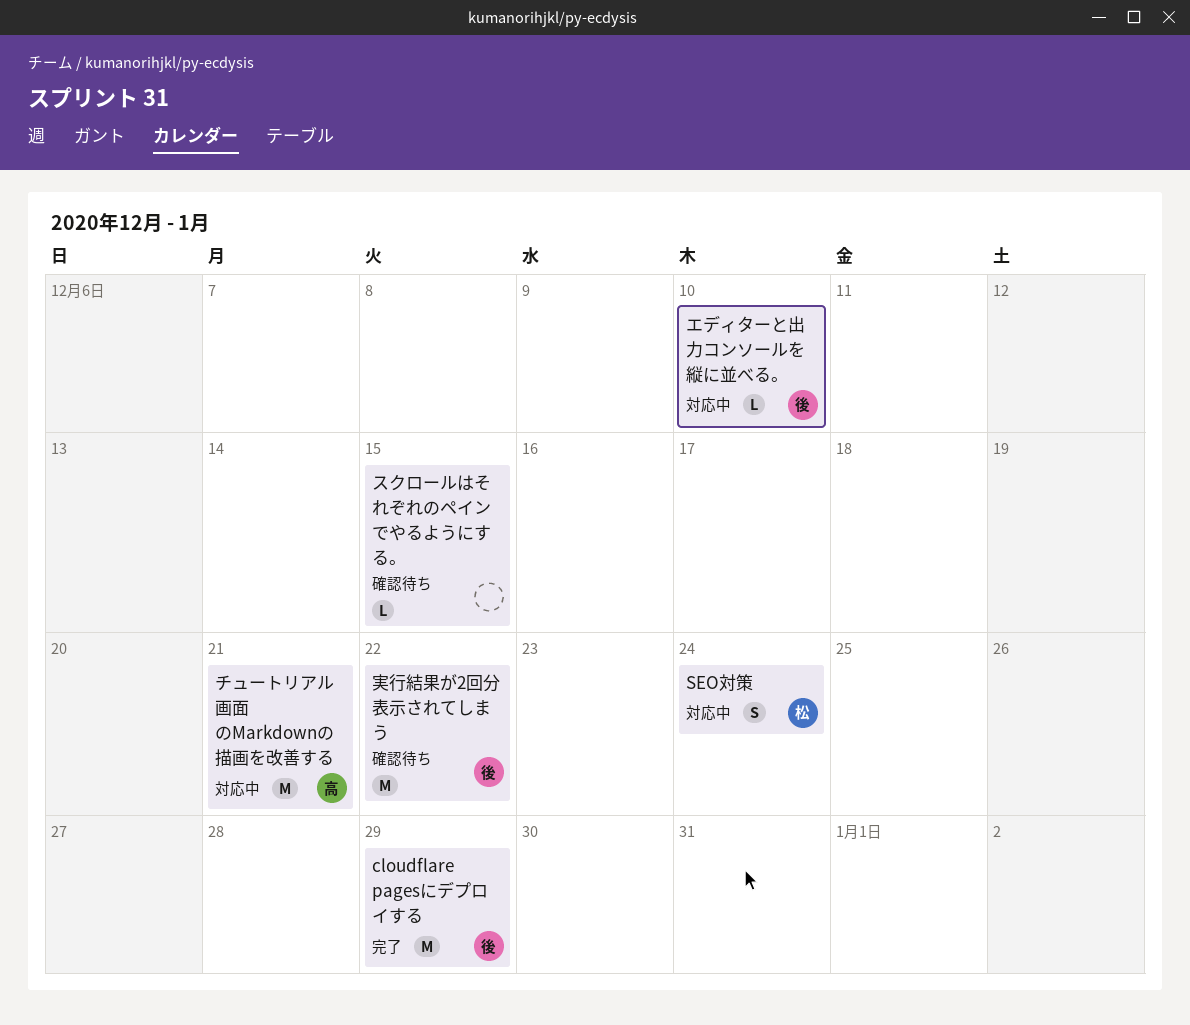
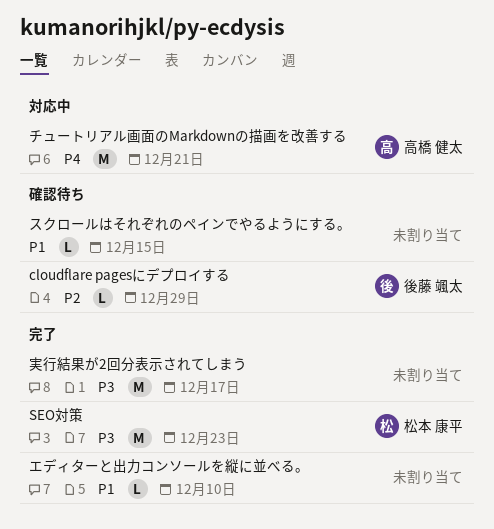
cloudflare pagesにデプロイする, status: 完了 -> 確認待ち
cloudflare pagesにデプロイする, estimate: M -> L
SEO対策, status: 対応中 -> 完了
SEO対策, estimate: S -> M
SEO対策, due: Dec 24 -> Dec 23
エディターと出力コンソールを縦に並べる。, status: 対応中 -> 完了
エディターと出力コンソールを縦に並べる。, owner: 後藤 颯太 -> none
実行結果が2回分表示されてしまう, status: 確認待ち -> 完了
実行結果が2回分表示されてしまう, owner: 後藤 颯太 -> none
実行結果が2回分表示されてしまう, due: Dec 22 -> Dec 17

